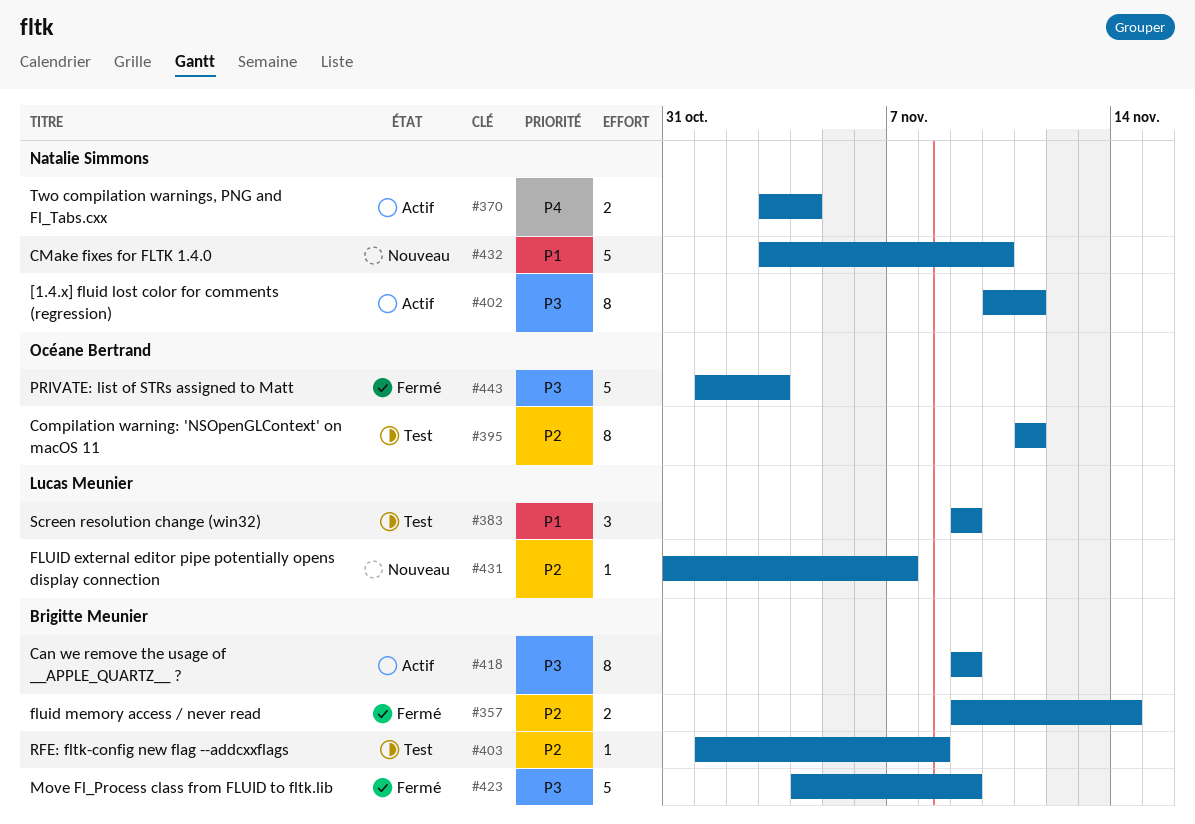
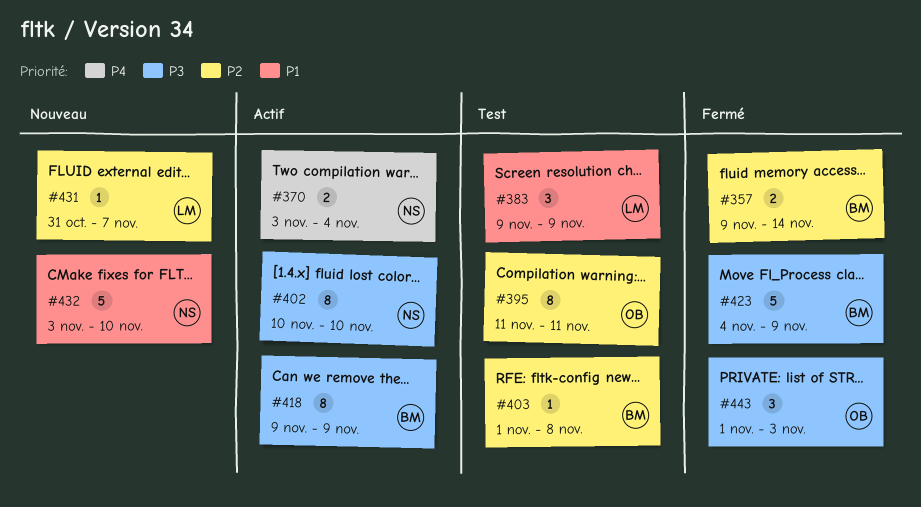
#402, due: Nov 11 -> Nov 10
#443, estimate: 5 -> 3

